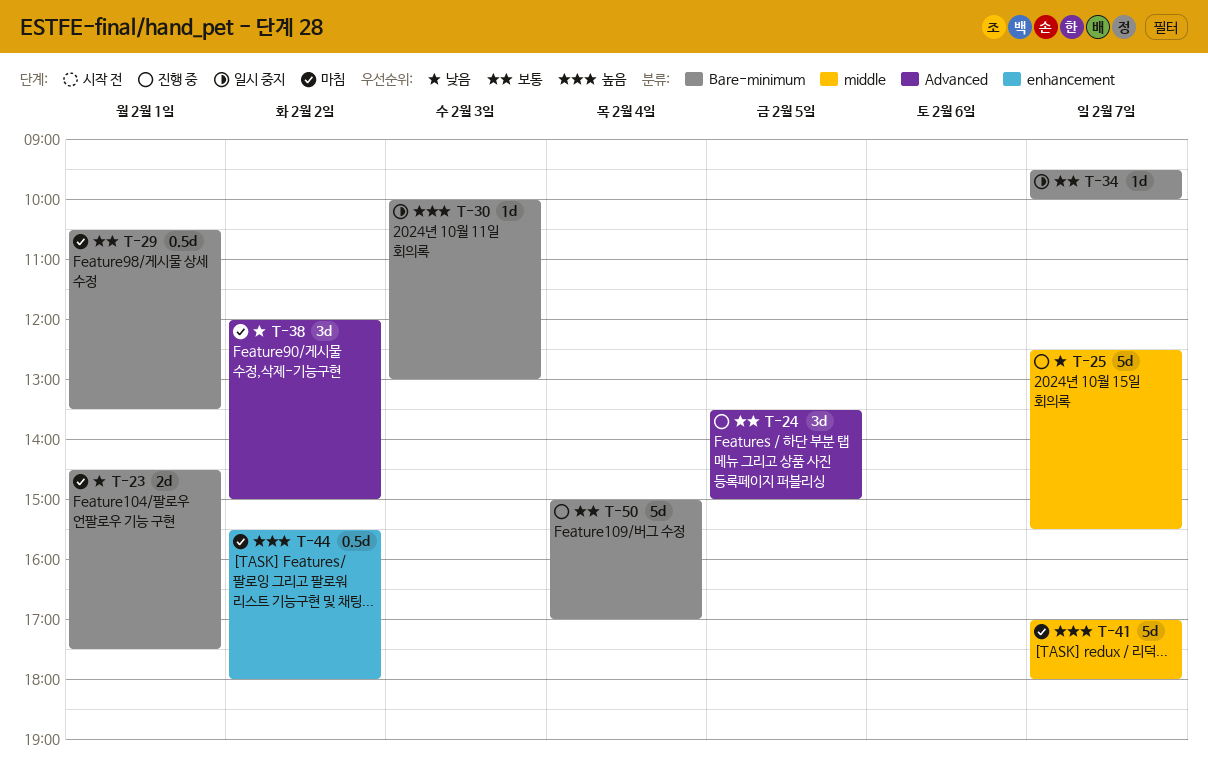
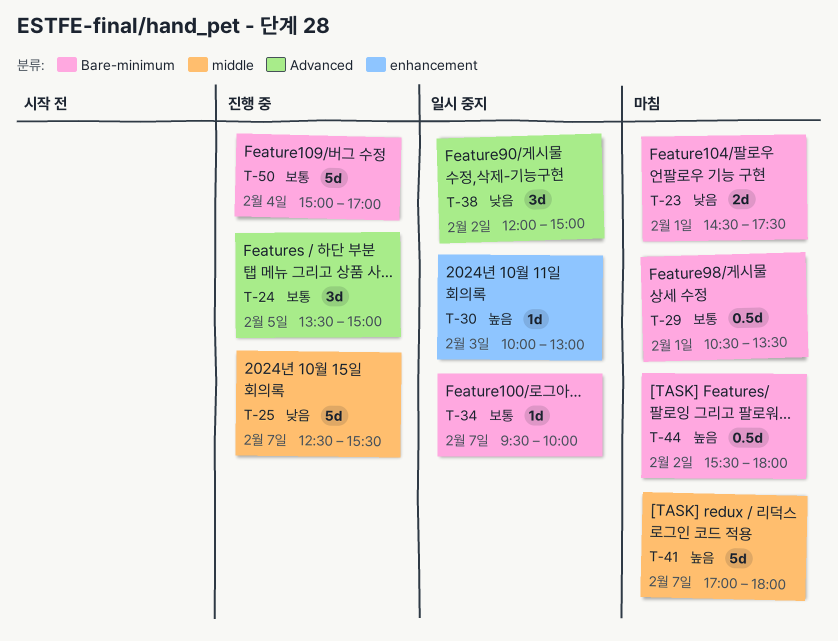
T-30, label: Bare-minimum -> enhancement
T-38, status: 마침 -> 일시 중지
T-44, label: enhancement -> Bare-minimum

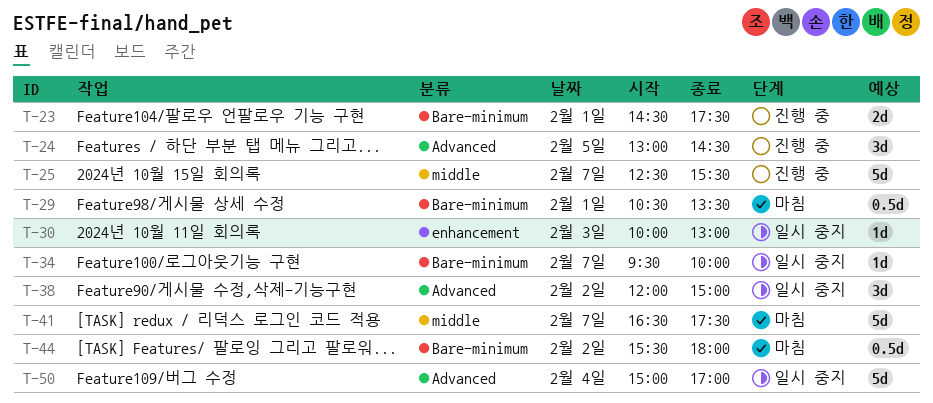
T-23, status: 마침 -> 진행 중
T-24, begins: 13:30 -> 13:00
T-24, ends: 15:00 -> 14:30
T-41, begins: 17:00 -> 16:30
T-41, ends: 18:00 -> 17:30
T-50, status: 진행 중 -> 일시 중지
T-50, label: Bare-minimum -> Advanced

